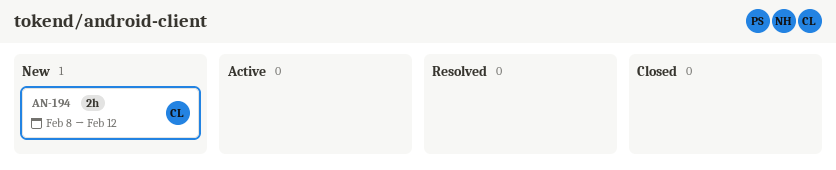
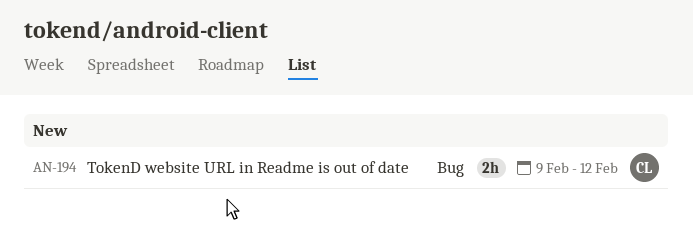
AN-194, start: Feb 8 -> Feb 9

